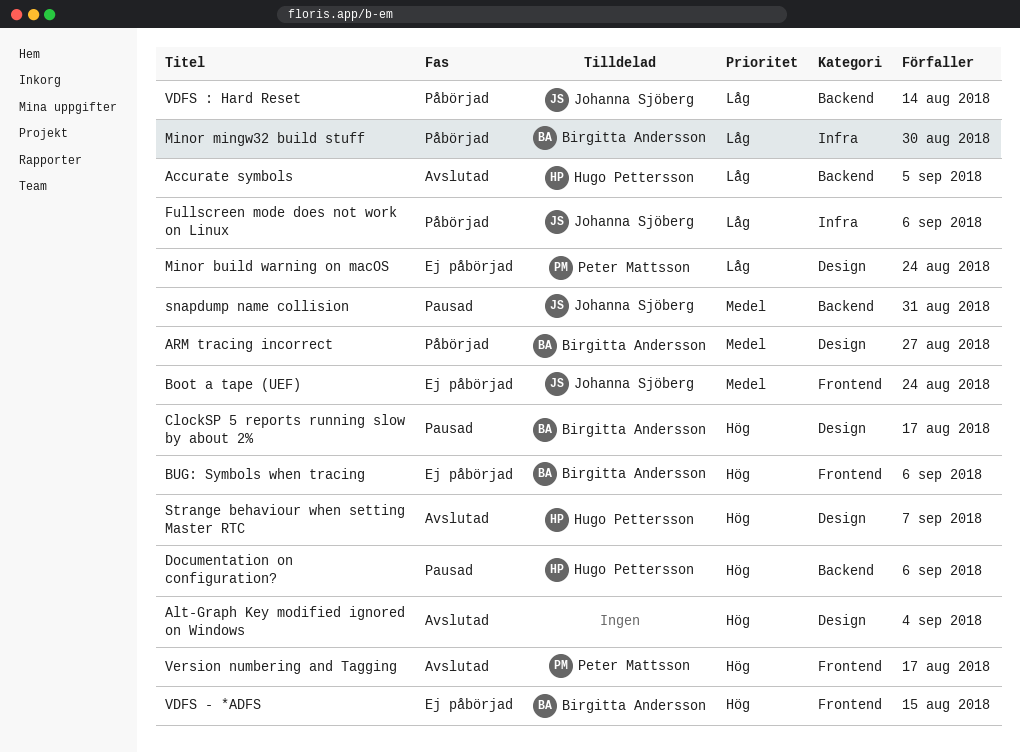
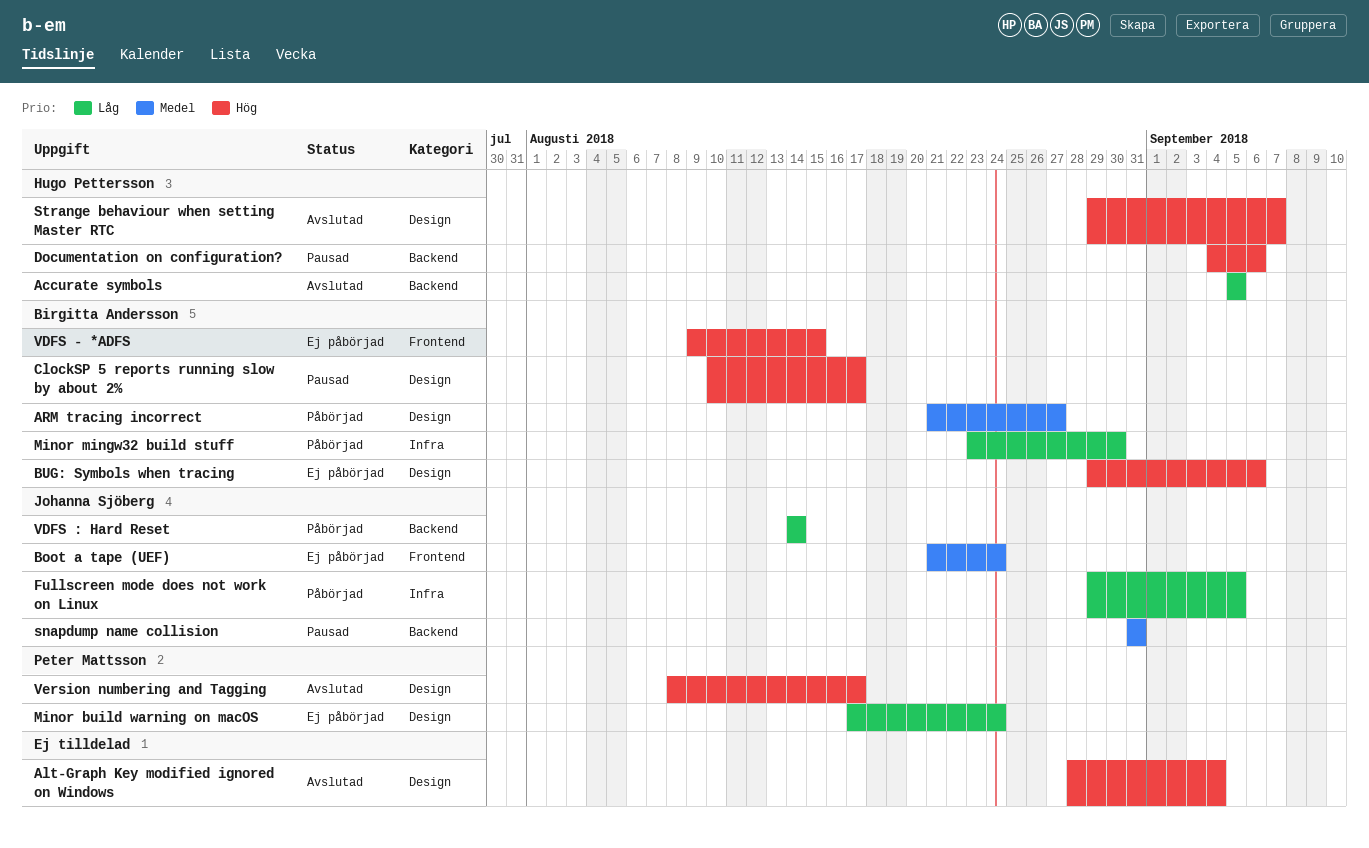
BUG: Symbols when tracing, label: Frontend -> Design
Fullscreen mode does not work on Linux, due: Sep 6 -> Sep 5
Version numbering and Tagging, label: Frontend -> Design

